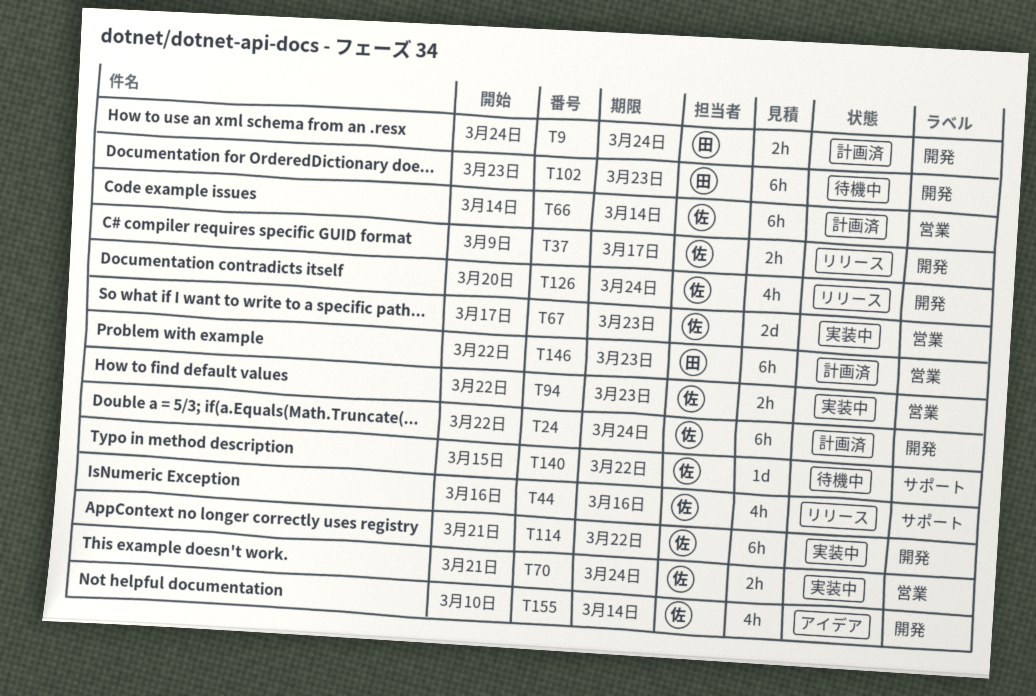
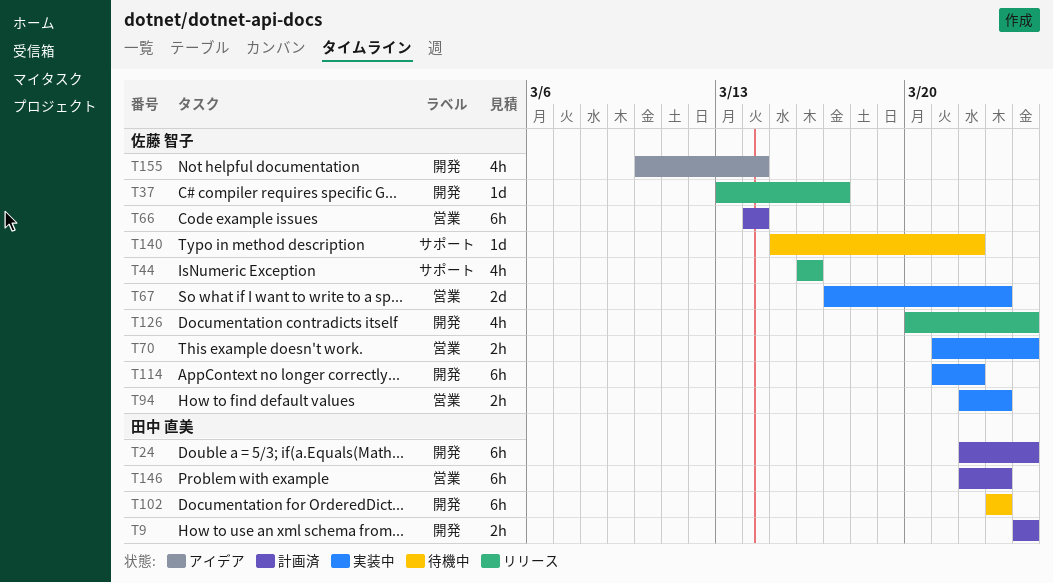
T24, owner: 佐藤 智子 -> 田中 直美
T37, estimate: 2h -> 1d
T37, start: Mar 9 -> Mar 13

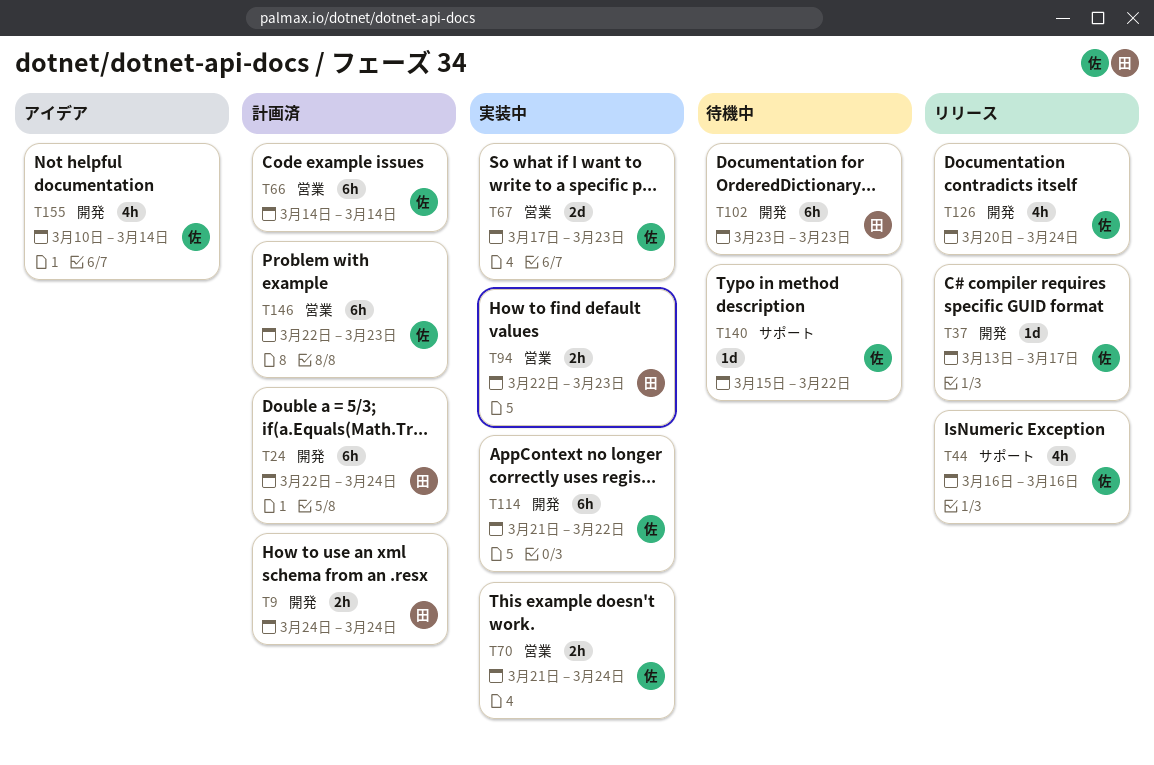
T94, owner: 佐藤 智子 -> 田中 直美
T146, owner: 田中 直美 -> 佐藤 智子

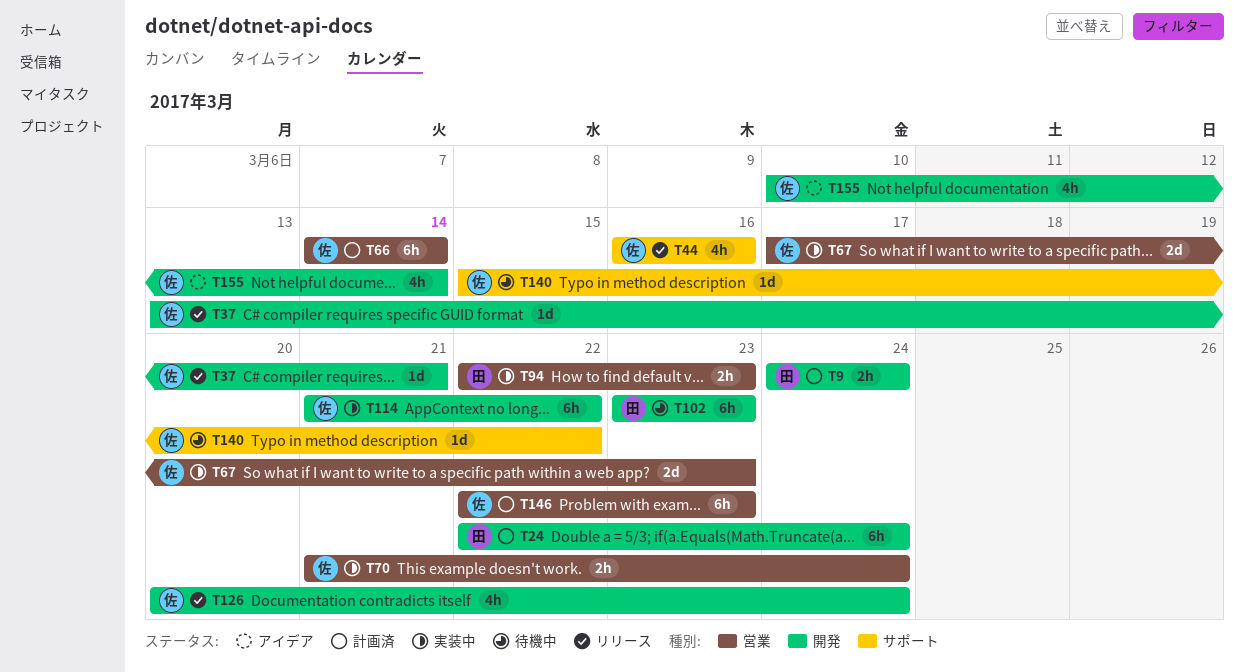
T37, due: Mar 17 -> Mar 21

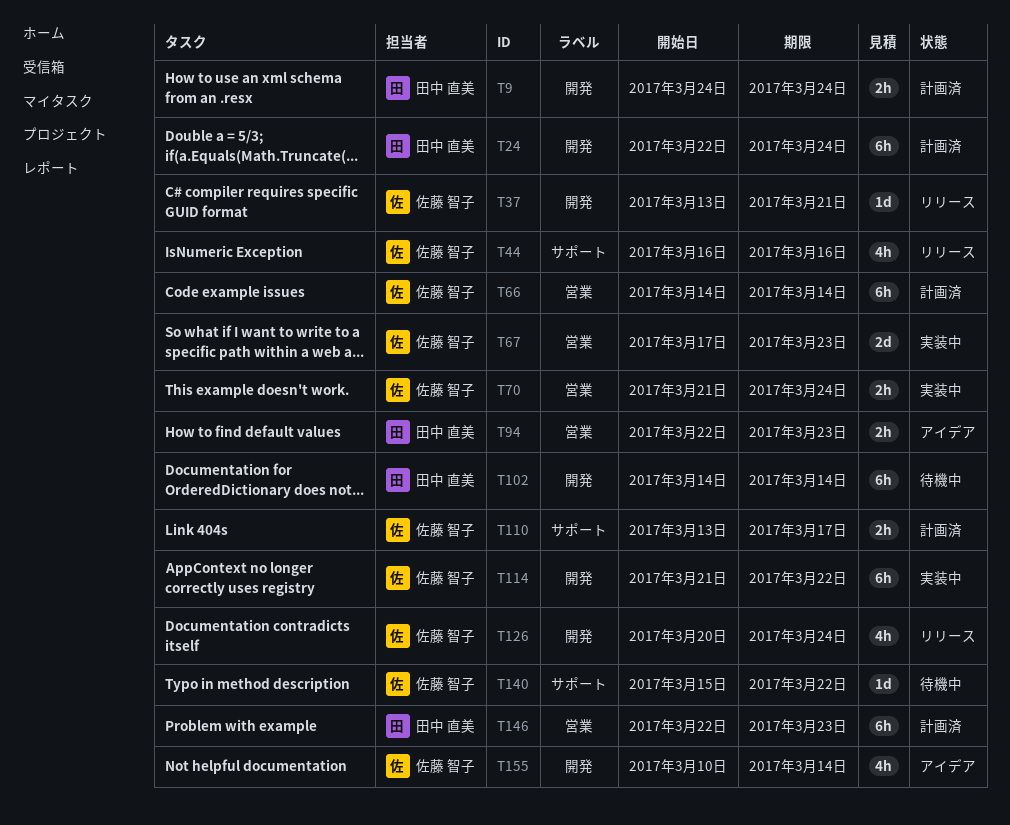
T94, status: 実装中 -> アイデア
T102, start: Mar 23 -> Mar 14
T102, due: Mar 23 -> Mar 14
T110: none -> present
T146, owner: 佐藤 智子 -> 田中 直美

